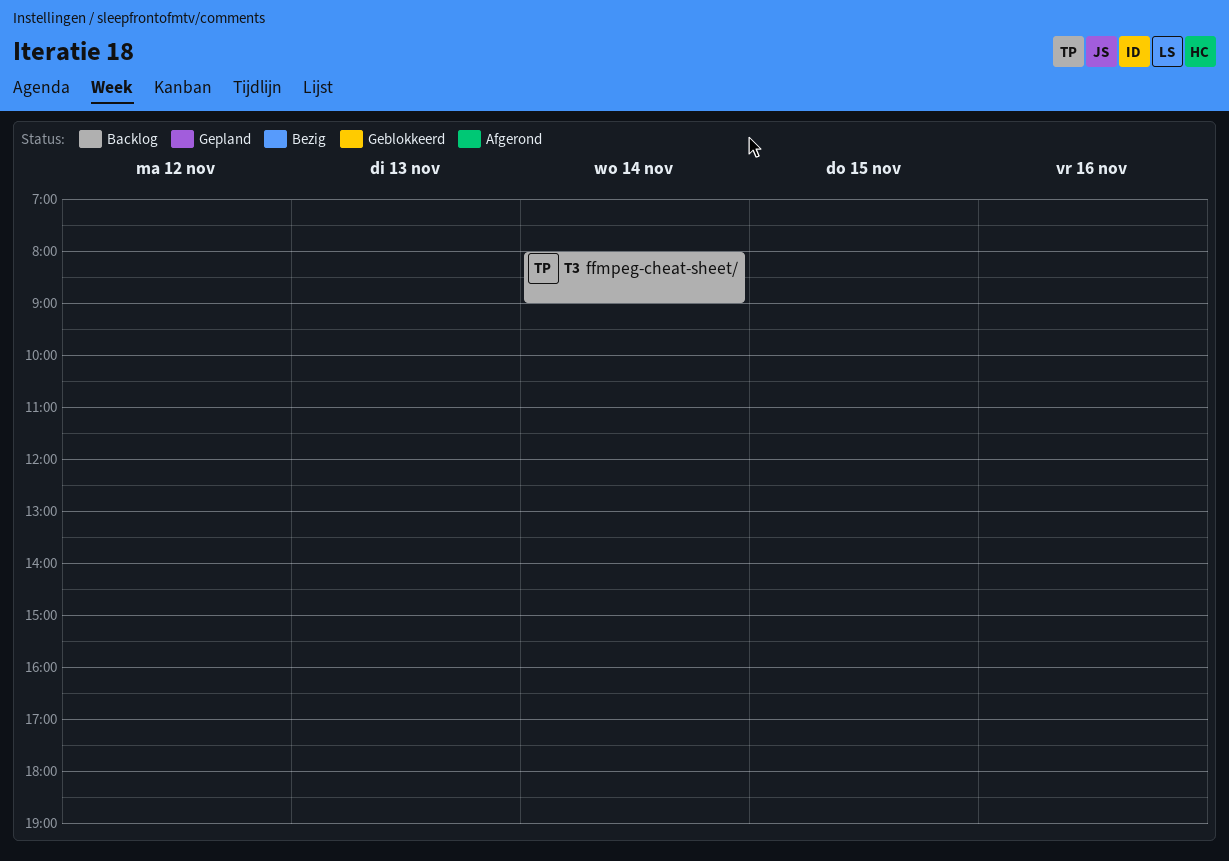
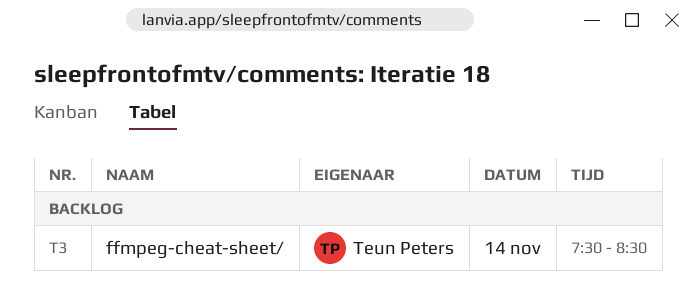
T3, begins: 08:00 -> 07:30
T3, ends: 09:00 -> 08:30

